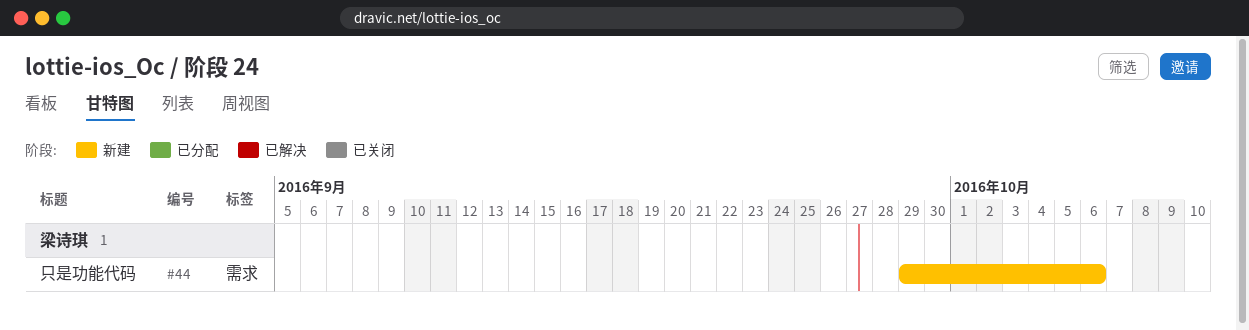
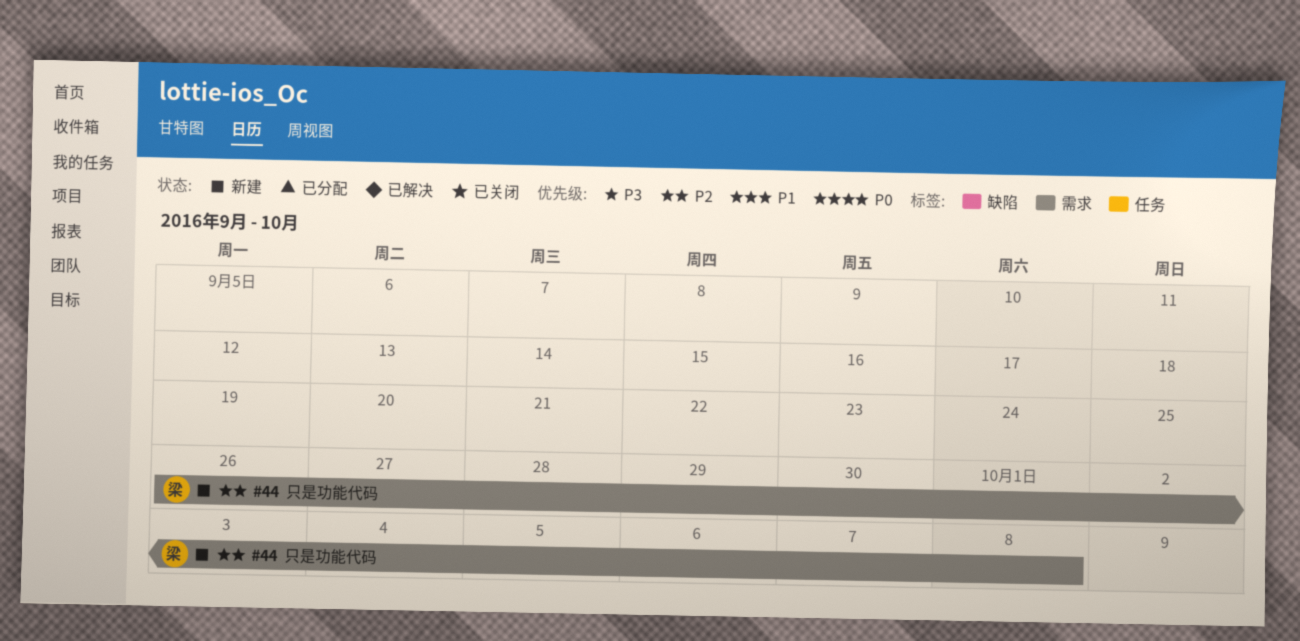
#44, start: Sep 29 -> Sep 26
#44, due: Oct 6 -> Oct 8

